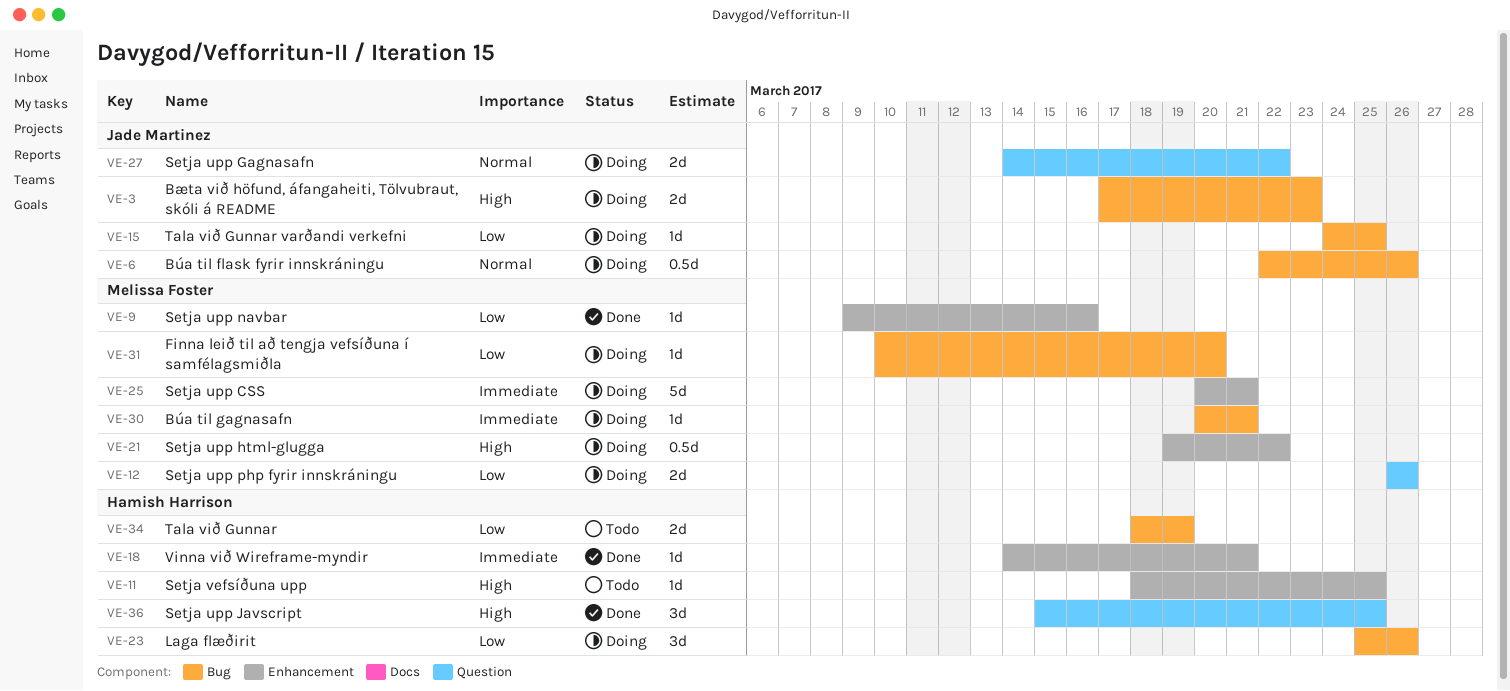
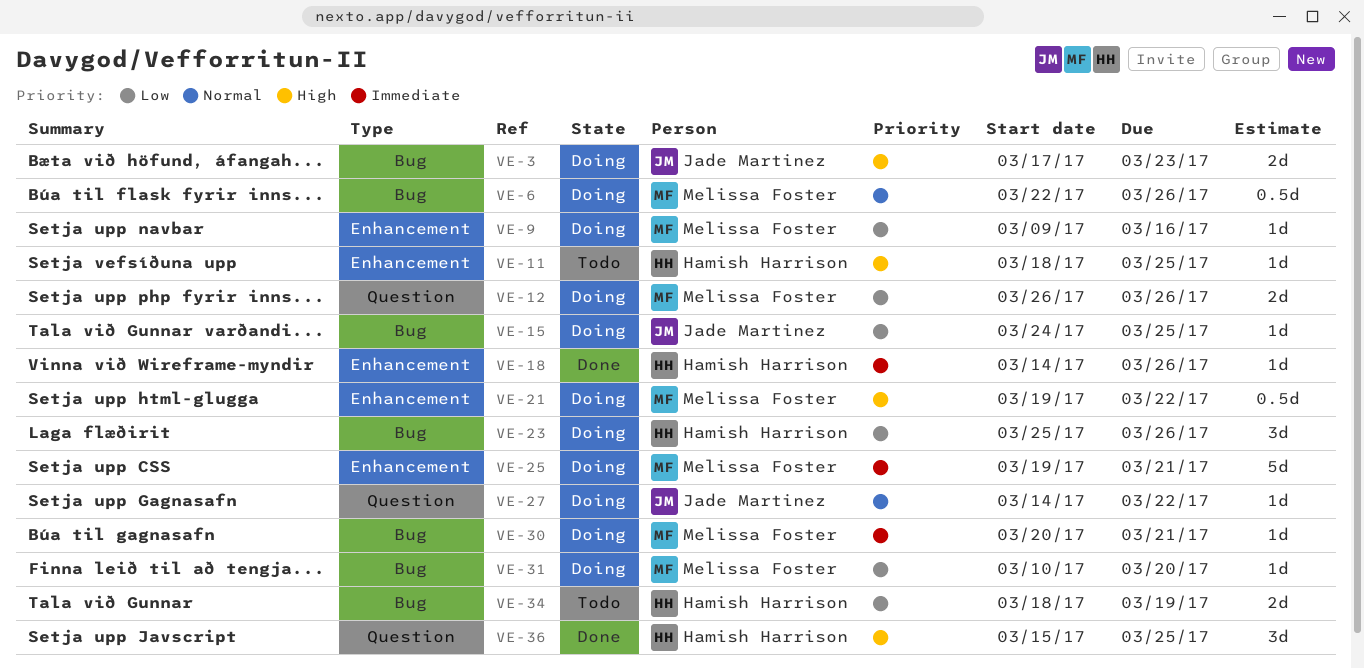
VE-6, owner: Jade Martinez -> Melissa Foster
VE-9, status: Done -> Doing
VE-18, due: Mar 21 -> Mar 26
VE-25, start: Mar 20 -> Mar 19
VE-27, estimate: 2d -> 1d

